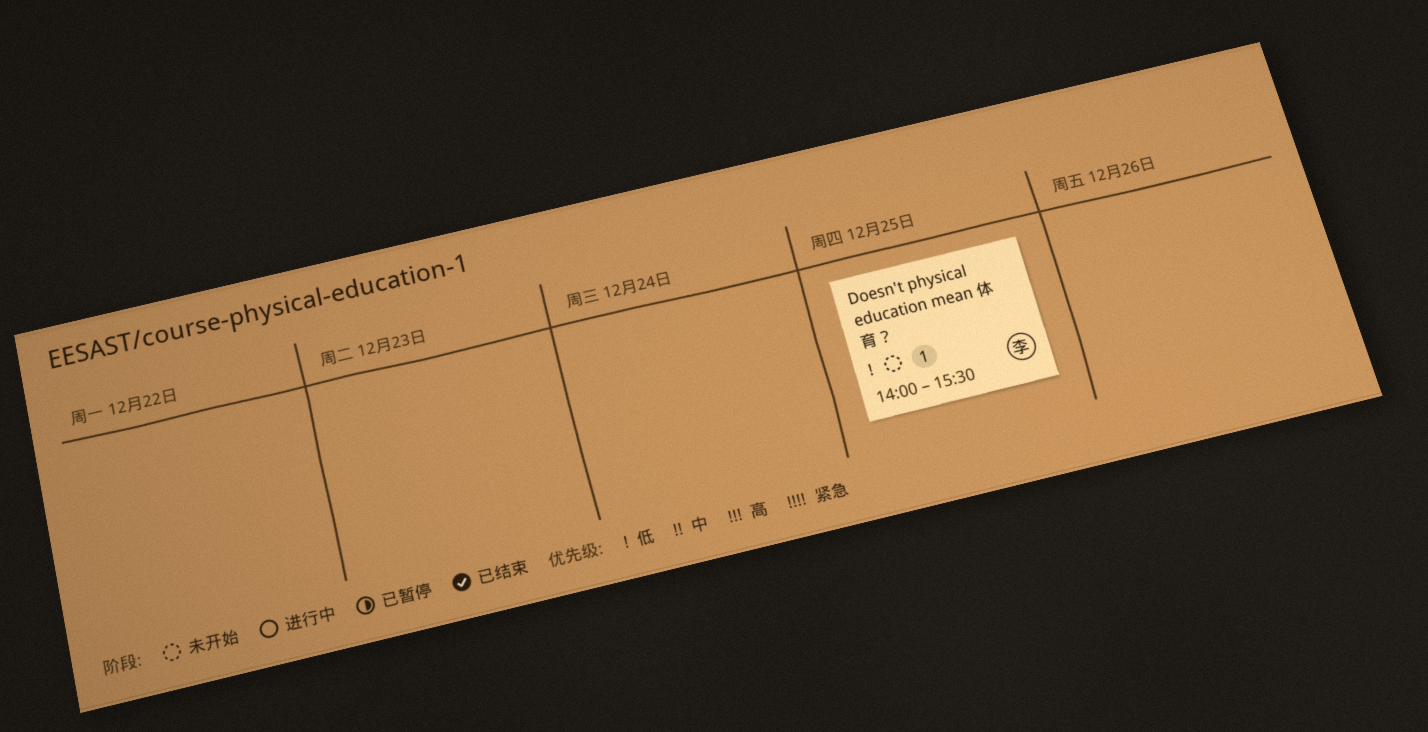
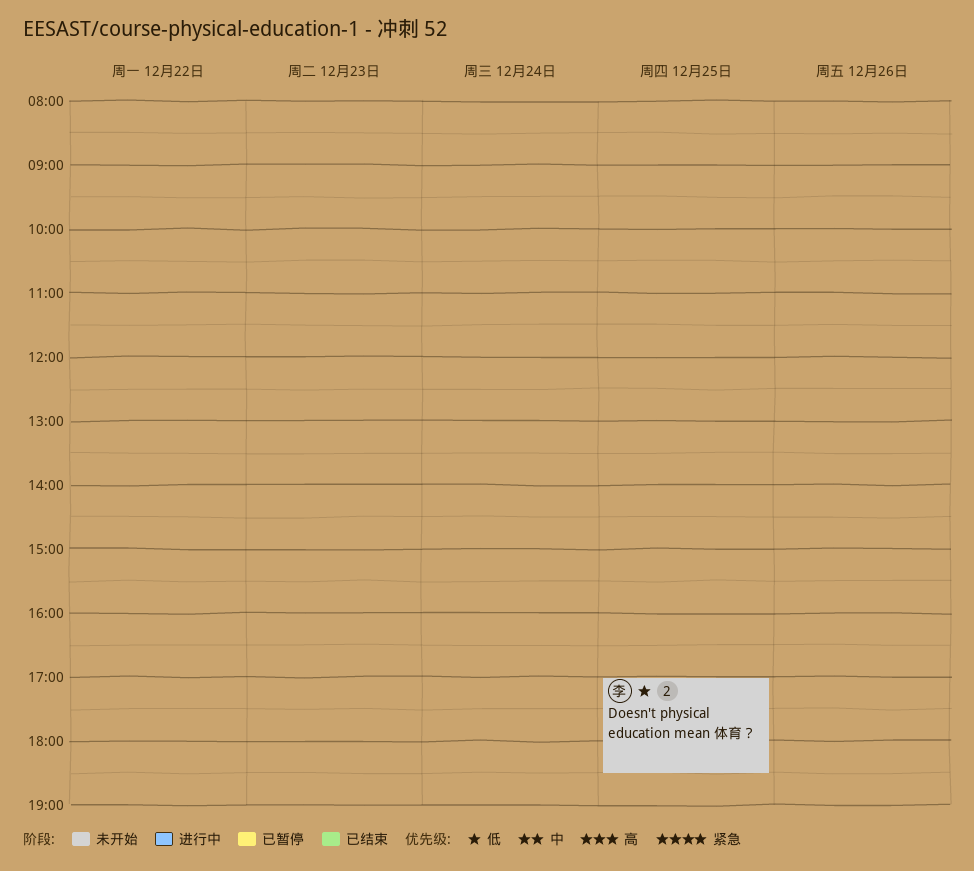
Doesn't physical education mean 体育？, estimate: 1 -> 2
Doesn't physical education mean 体育？, begins: 14:00 -> 17:00
Doesn't physical education mean 体育？, ends: 15:30 -> 18:30

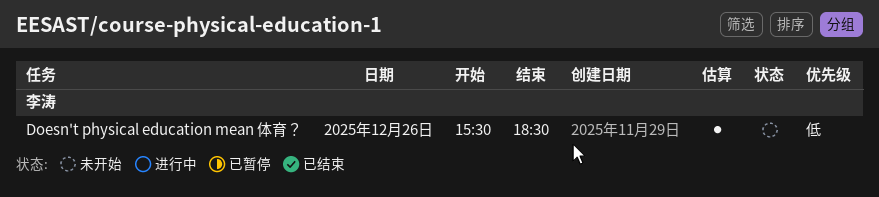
Doesn't physical education mean 体育？, estimate: 2 -> 1
Doesn't physical education mean 体育？, day: Dec 25 -> Dec 26
Doesn't physical education mean 体育？, begins: 17:00 -> 15:30

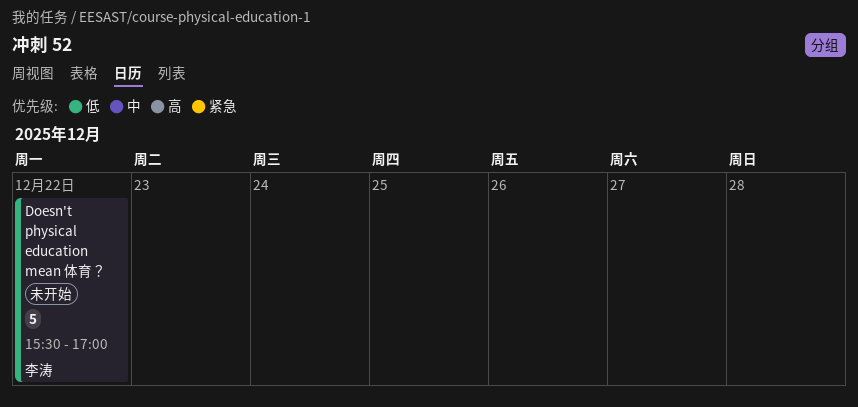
Doesn't physical education mean 体育？, estimate: 1 -> 5
Doesn't physical education mean 体育？, day: Dec 26 -> Dec 22
Doesn't physical education mean 体育？, ends: 18:30 -> 17:00

